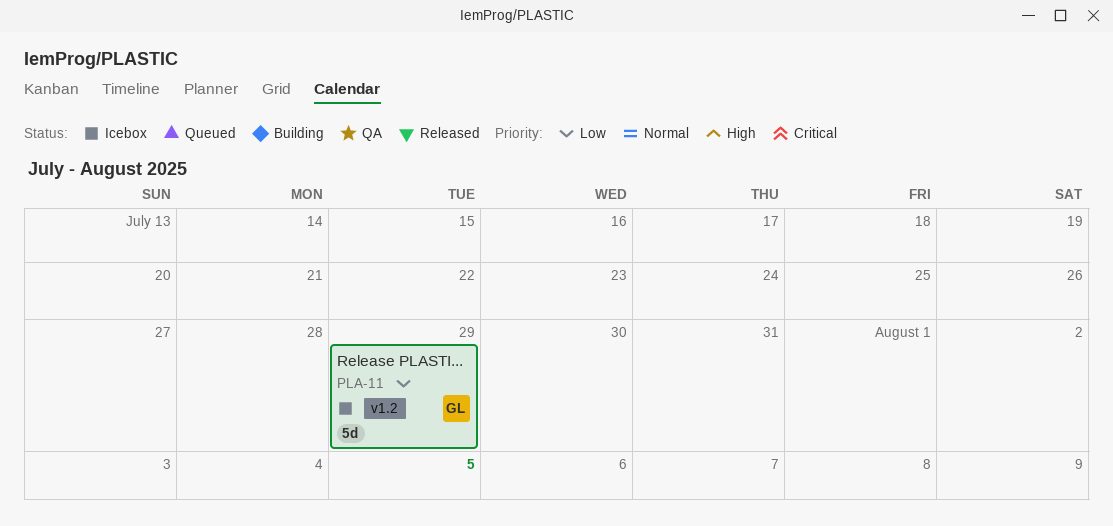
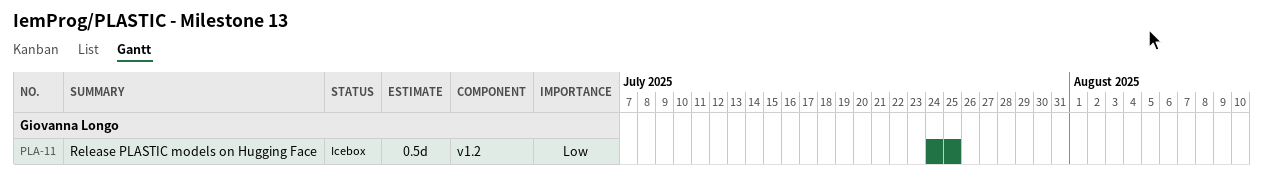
PLA-11, estimate: 5d -> 0.5d
PLA-11, due: Jul 29 -> Jul 25

